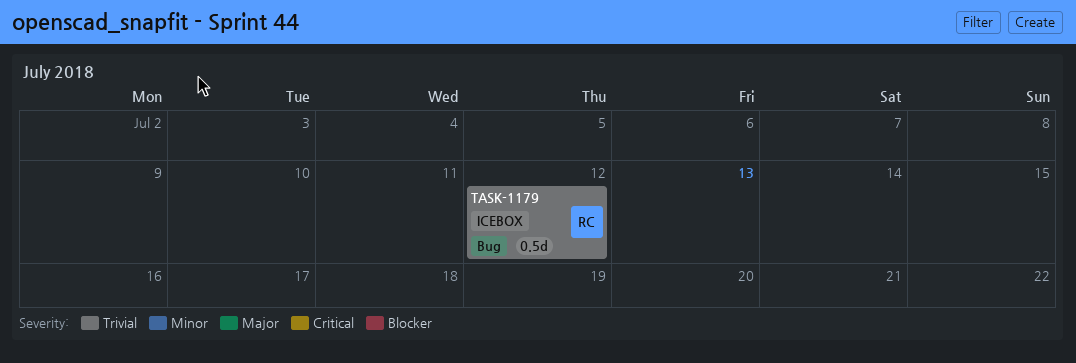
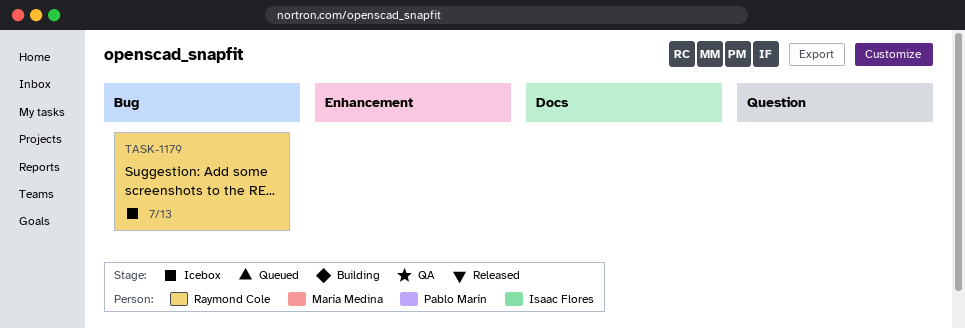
TASK-1179, due: Jul 12 -> Jul 13

